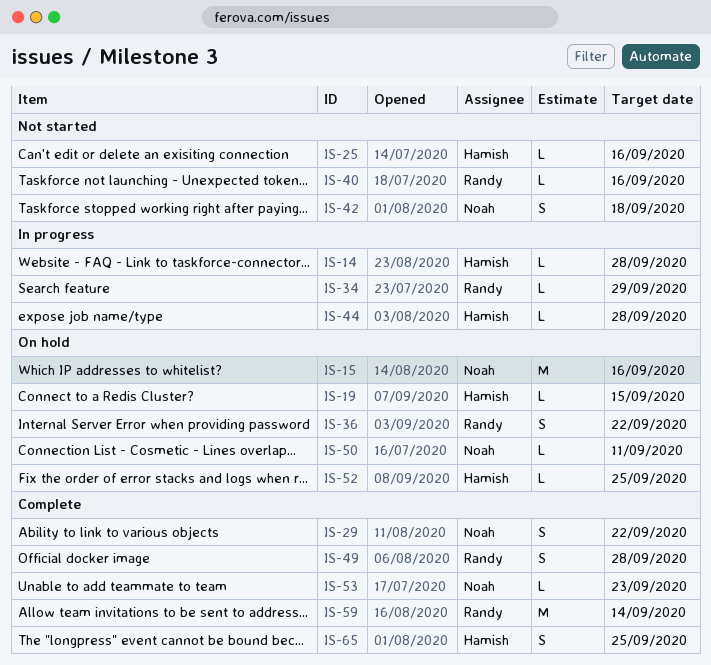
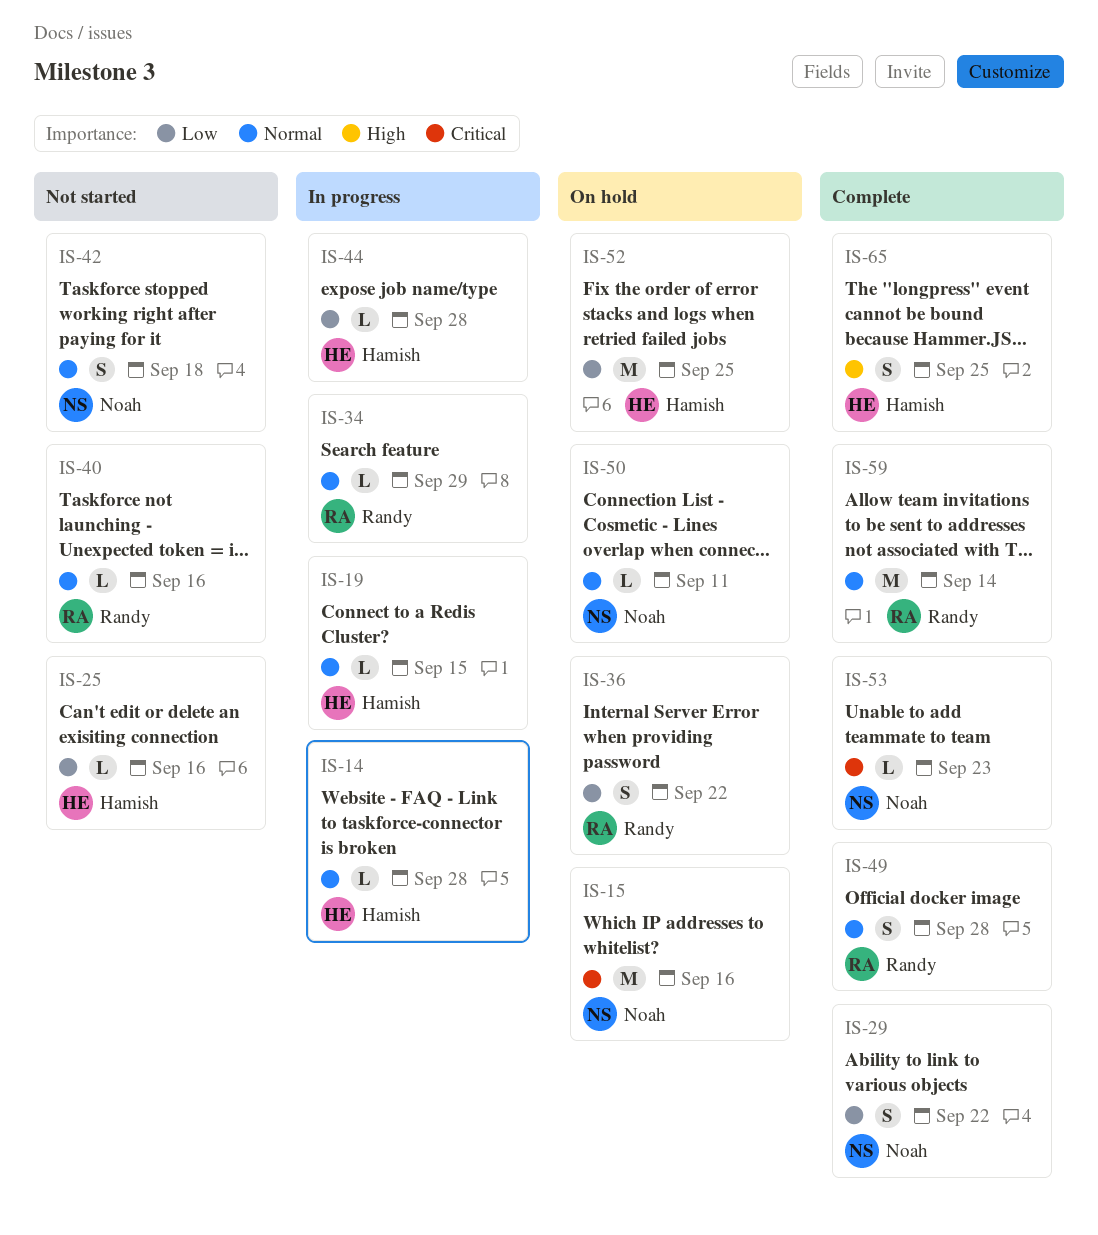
IS-19, status: On hold -> In progress
IS-52, estimate: L -> M

